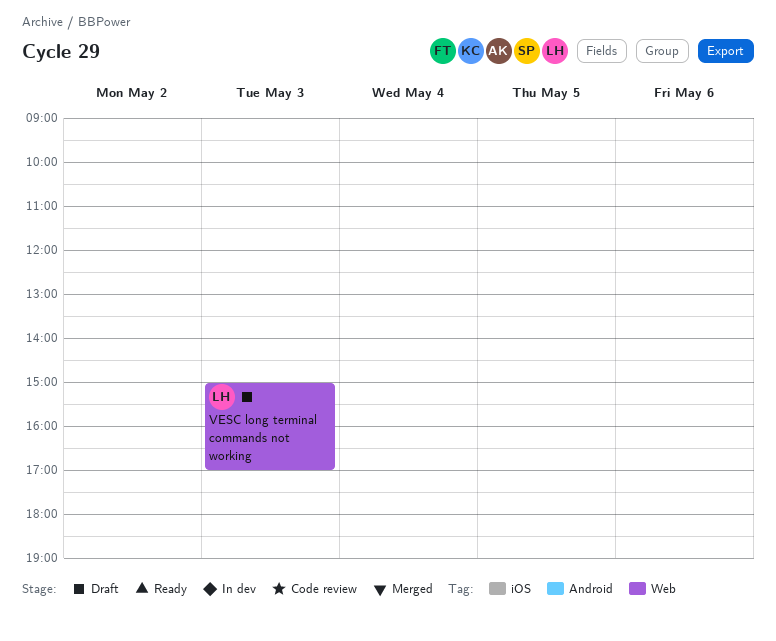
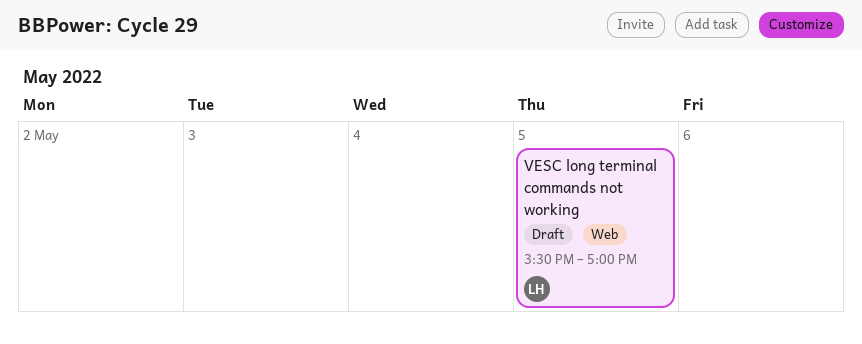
VESC long terminal commands not working, day: May 3 -> May 5
VESC long terminal commands not working, begins: 15:00 -> 15:30

